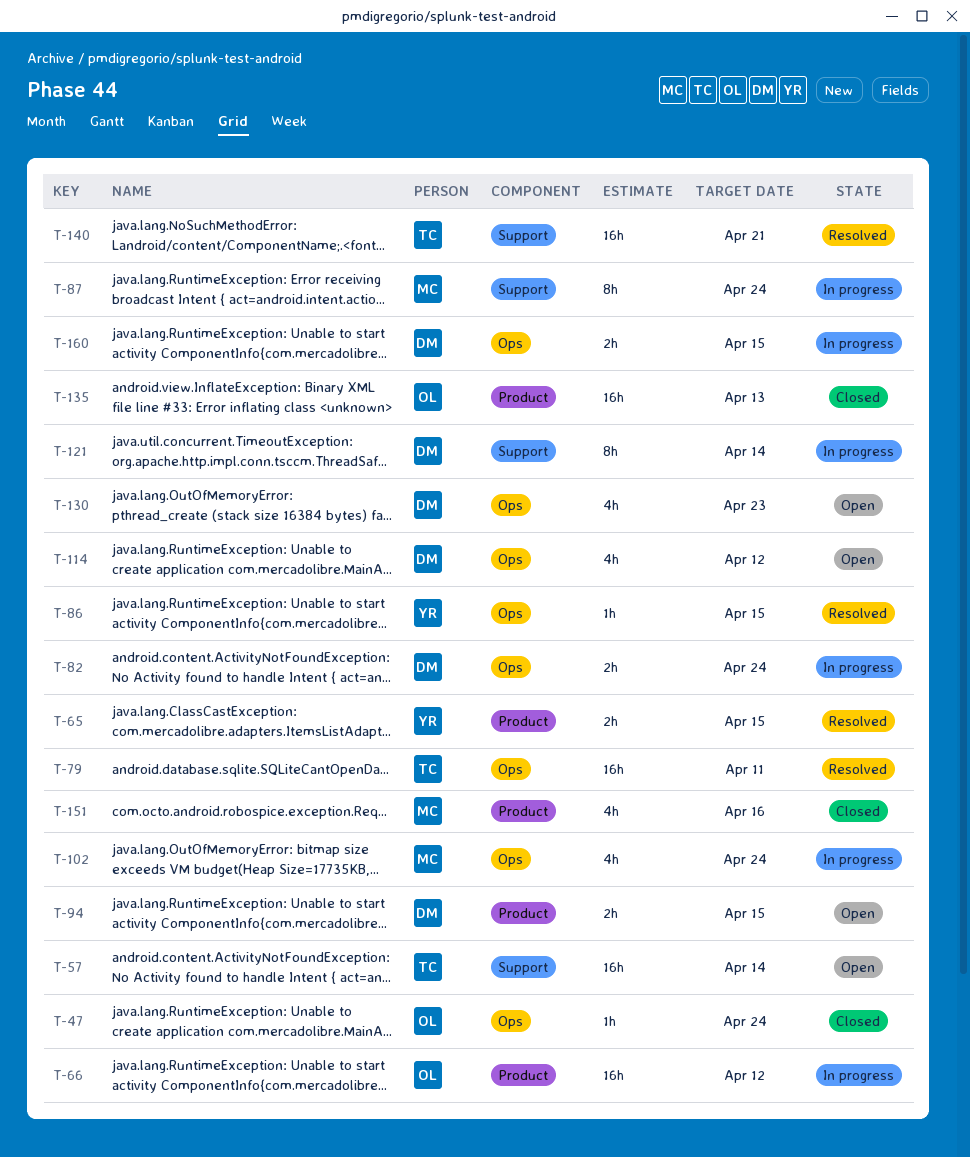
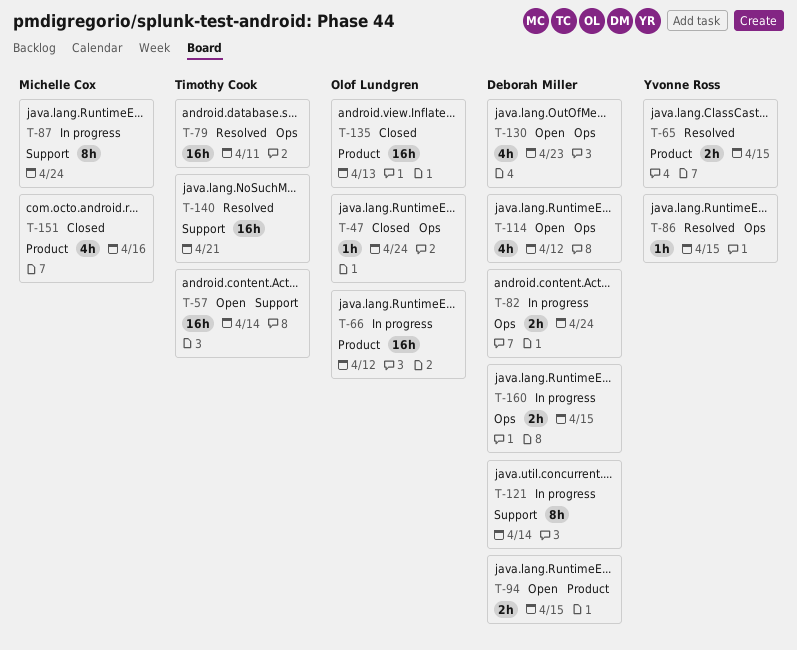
T-102: present -> none

